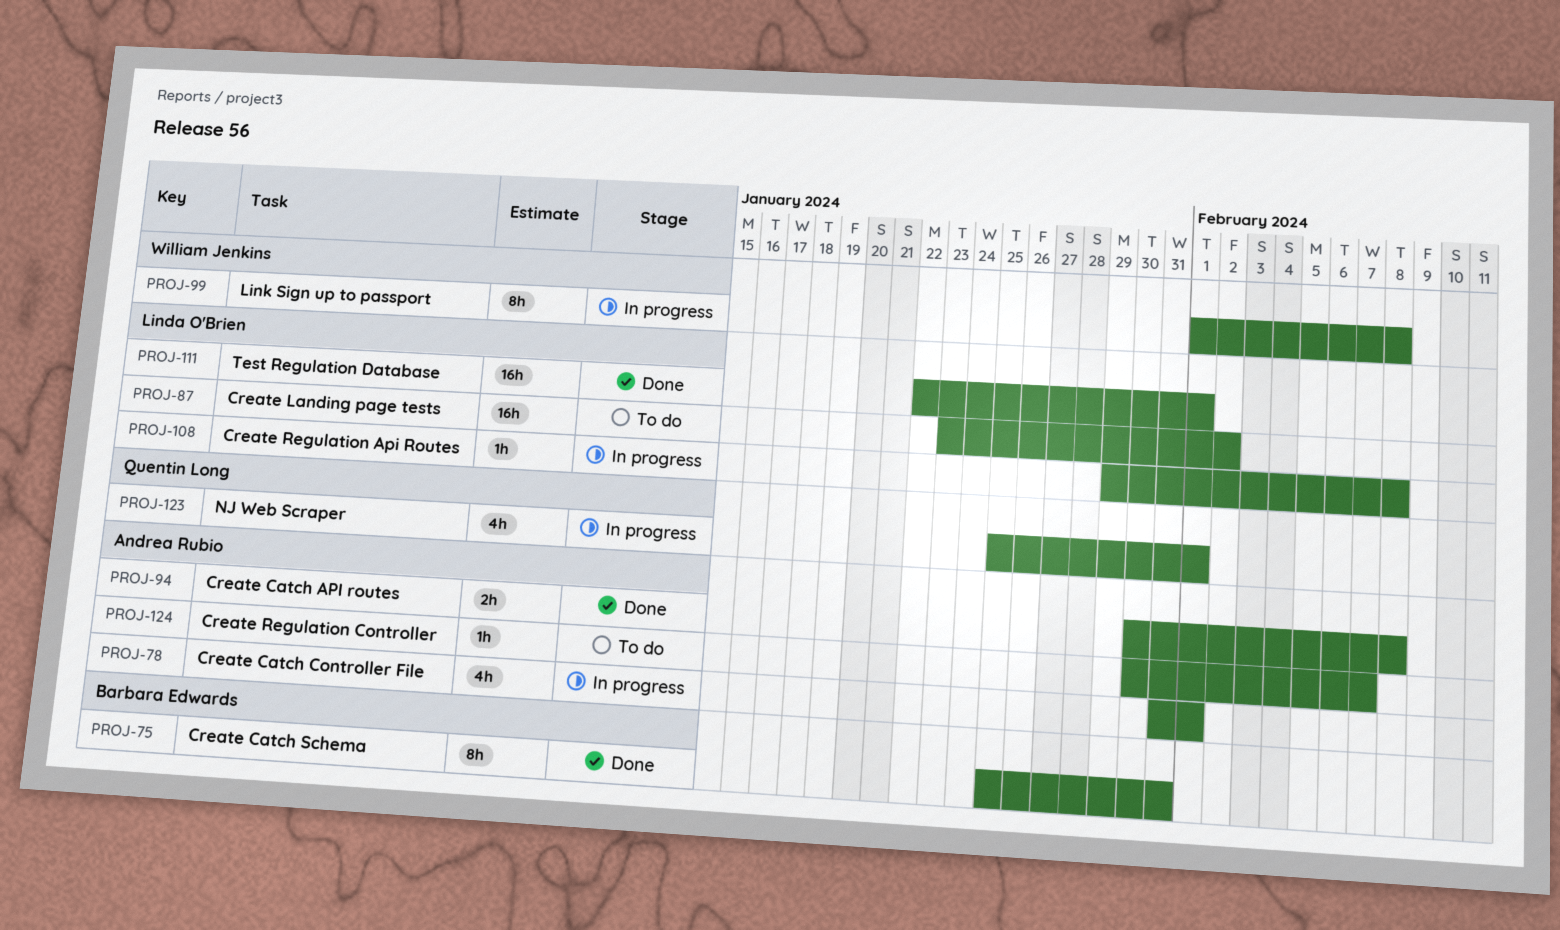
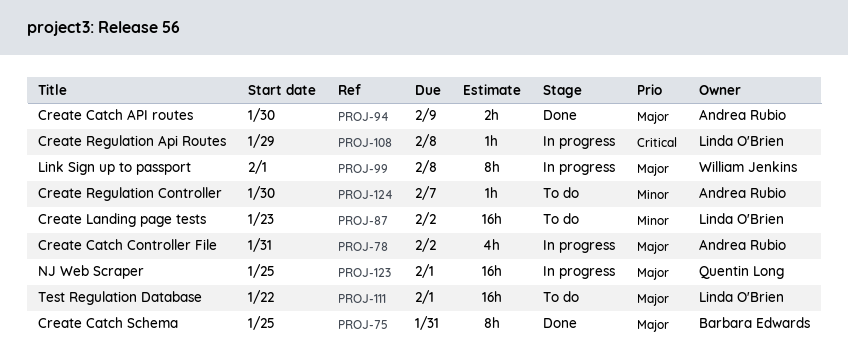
PROJ-78, due: Feb 1 -> Feb 2
PROJ-94, due: Feb 8 -> Feb 9
PROJ-111, status: Done -> To do
PROJ-123, estimate: 4h -> 16h

